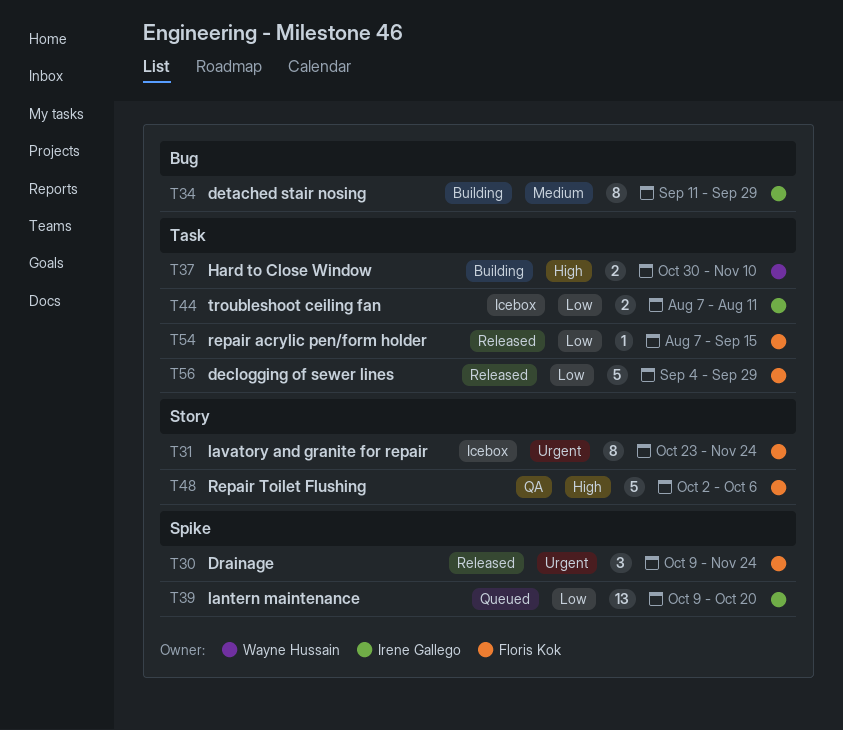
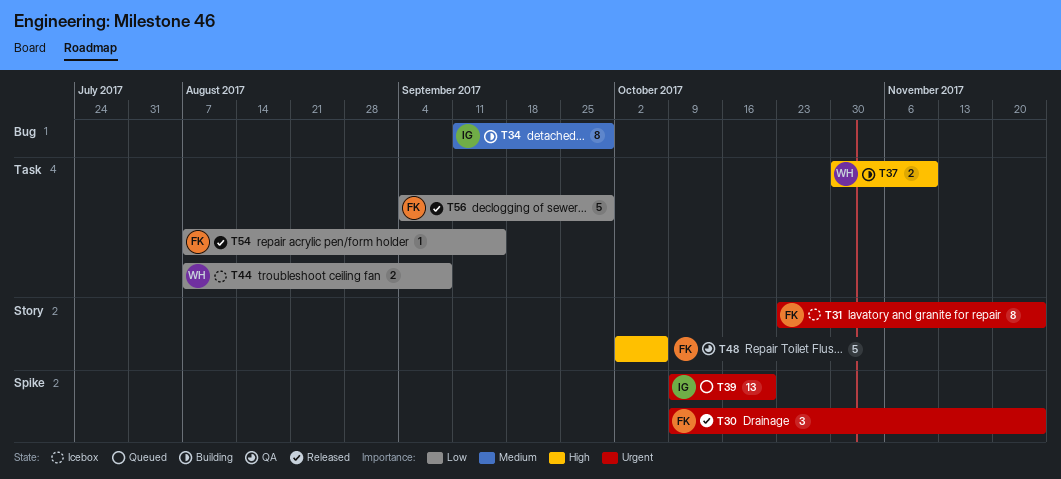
T39, priority: Low -> Urgent
T44, owner: Irene Gallego -> Wayne Hussain
T44, due: Aug 11 -> Sep 8

